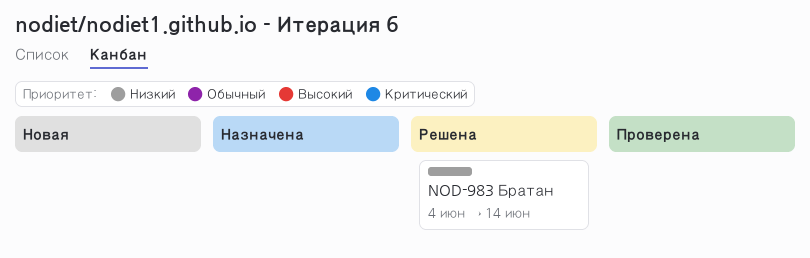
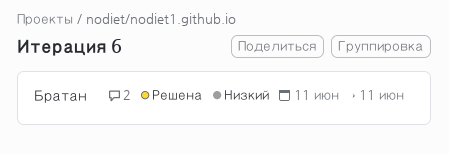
Братан, start: Jun 4 -> Jun 11
Братан, due: Jun 14 -> Jun 11

